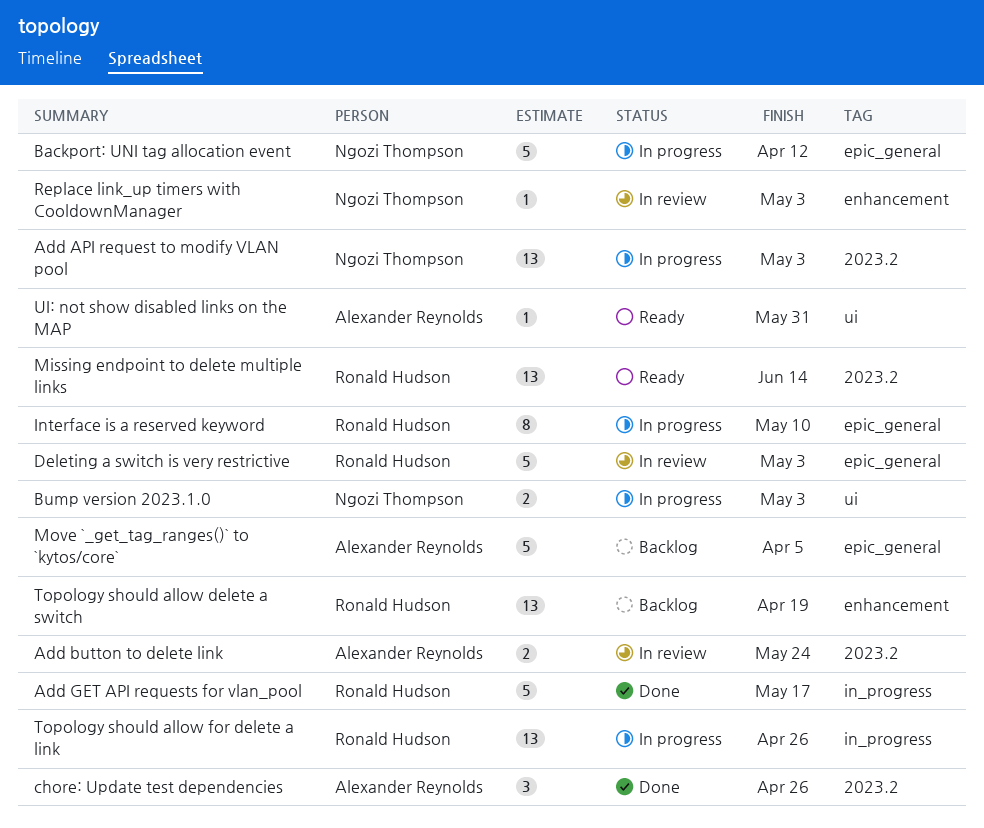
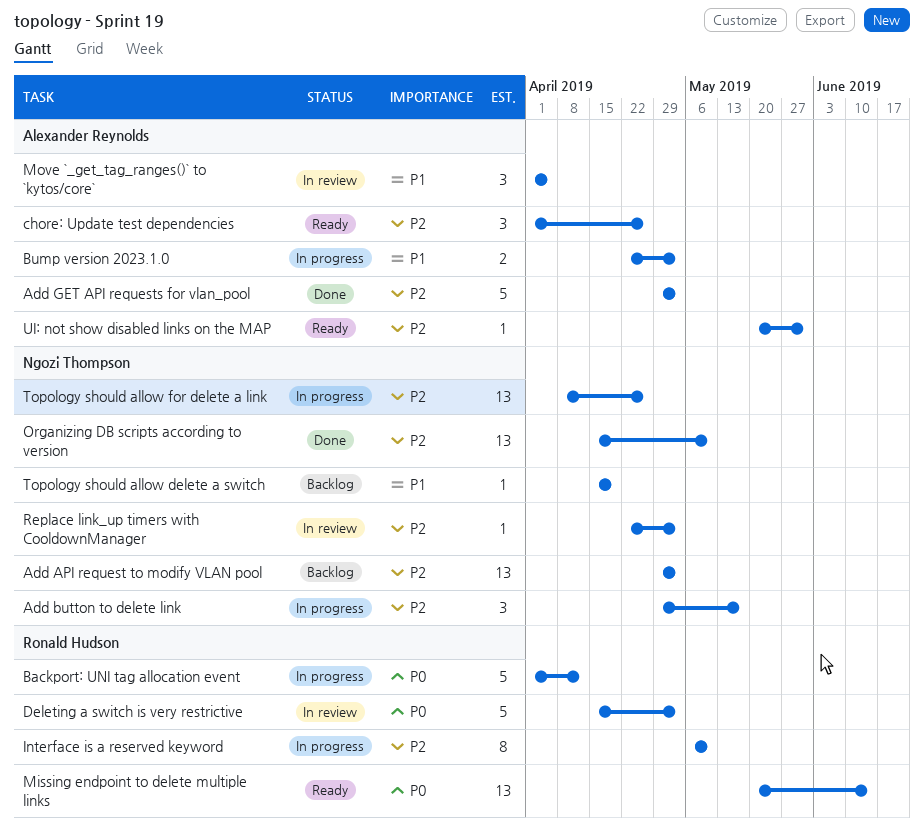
Add API request to modify VLAN pool, status: In progress -> Backlog
Add button to delete link, status: In review -> In progress
Add button to delete link, owner: Alexander Reynolds -> Ngozi Thompson
Add button to delete link, estimate: 2 -> 3
Add button to delete link, due: May 24 -> May 17
Add GET API requests for vlan_pool, owner: Ronald Hudson -> Alexander Reynolds
Add GET API requests for vlan_pool, due: May 17 -> May 3
Backport: UNI tag allocation event, owner: Ngozi Thompson -> Ronald Hudson
Bump version 2023.1.0, owner: Ngozi Thompson -> Alexander Reynolds
chore: Update test dependencies, status: Done -> Ready
Move `_get_tag_ranges()` to `kytos/core`, status: Backlog -> In review
Move `_get_tag_ranges()` to `kytos/core`, estimate: 5 -> 3
Organizing DB scripts according to version: none -> present
Topology should allow delete a switch, owner: Ronald Hudson -> Ngozi Thompson
Topology should allow delete a switch, estimate: 13 -> 1
Topology should allow for delete a link, owner: Ronald Hudson -> Ngozi Thompson

